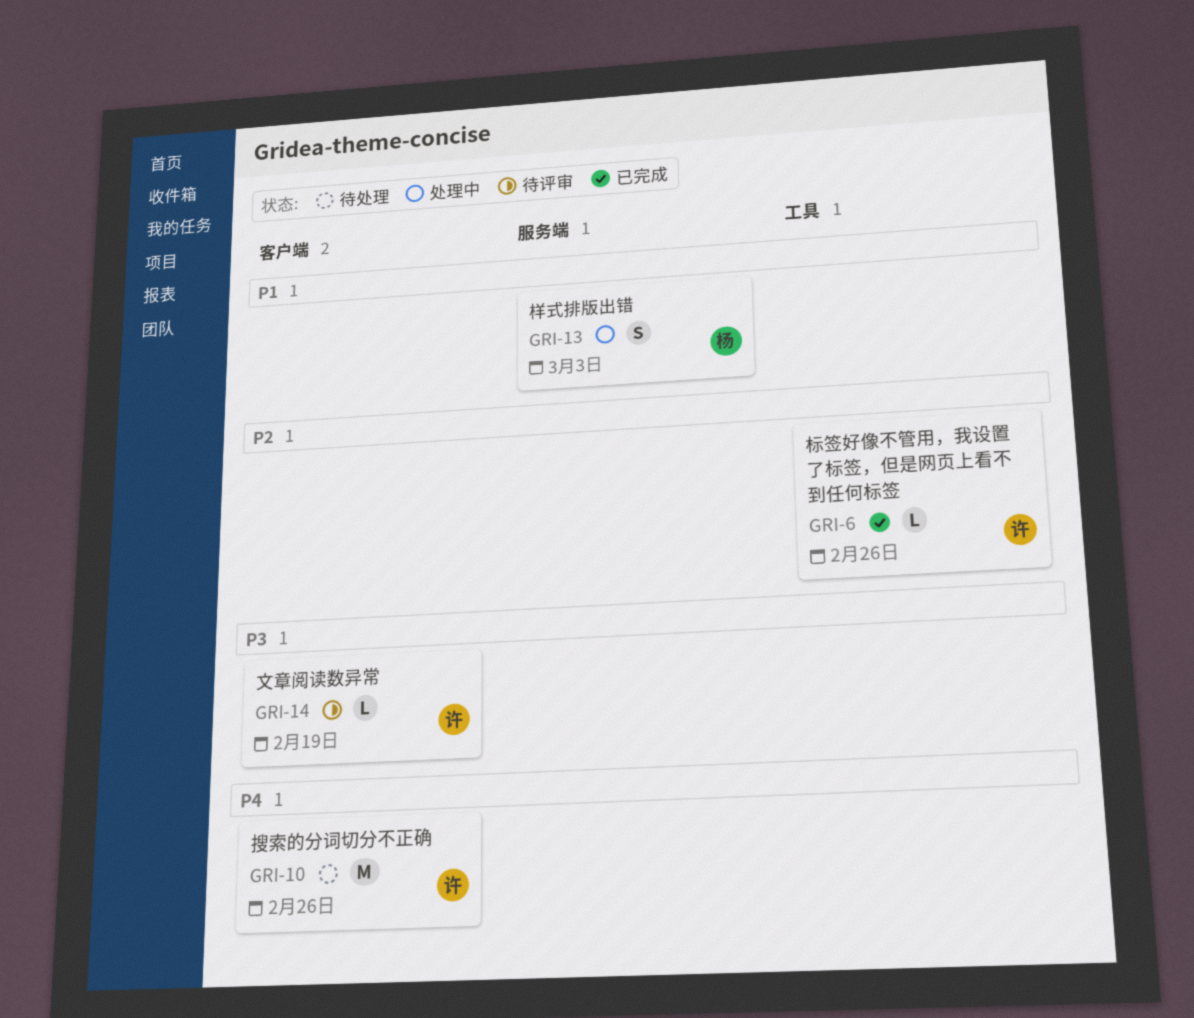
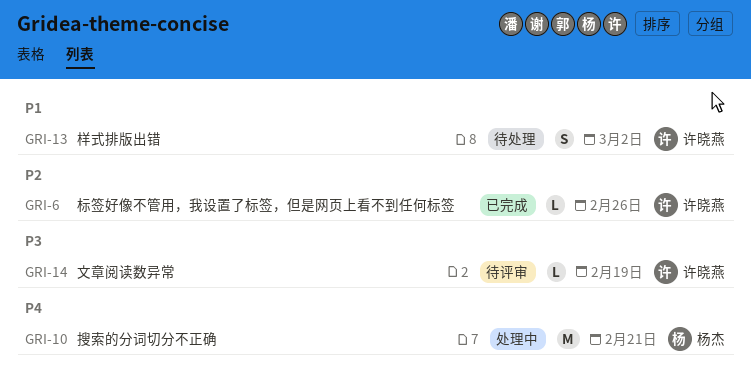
GRI-10, status: 待处理 -> 处理中
GRI-10, owner: 许晓燕 -> 杨杰
GRI-10, due: Feb 26 -> Feb 21
GRI-13, status: 处理中 -> 待处理
GRI-13, owner: 杨杰 -> 许晓燕
GRI-13, due: Mar 3 -> Mar 2

